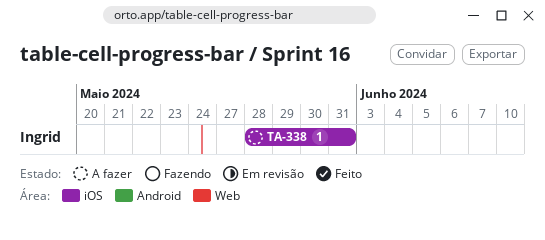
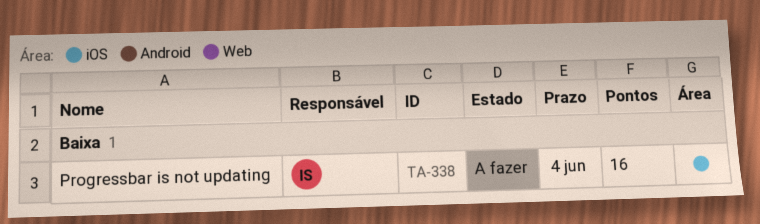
TA-338, estimate: 1 -> 16
TA-338, due: May 31 -> Jun 4

